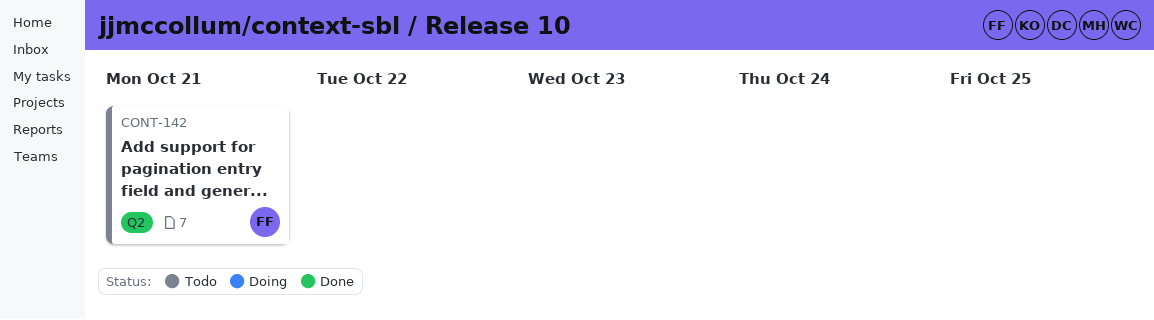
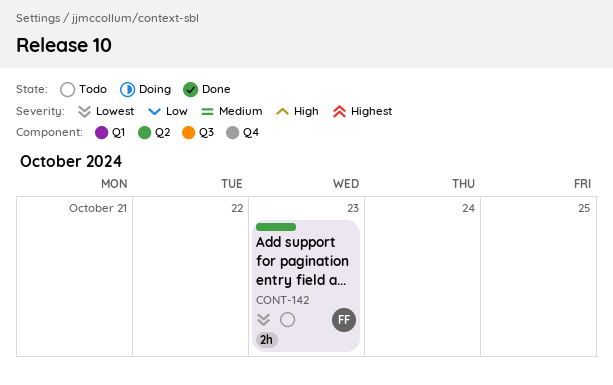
CONT-142, due: Oct 21 -> Oct 23

